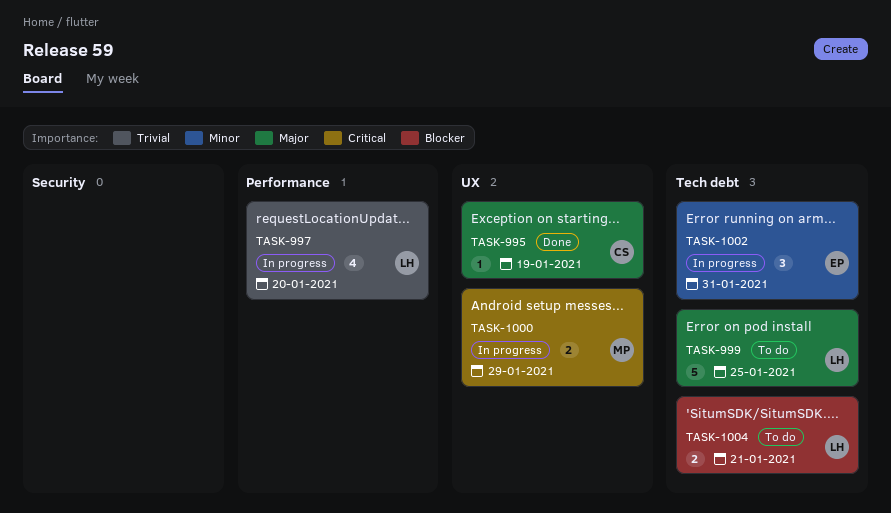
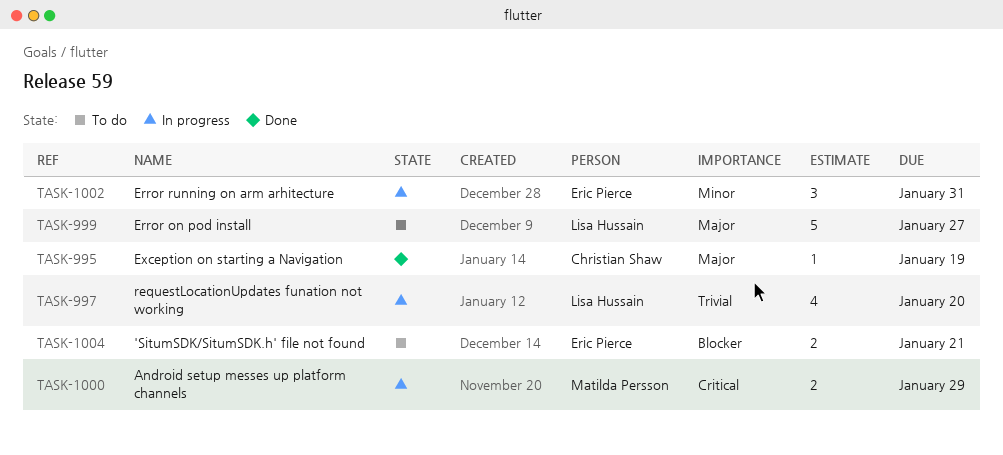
TASK-999, due: Jan 25 -> Jan 27
TASK-1004, owner: Lisa Hussain -> Eric Pierce

